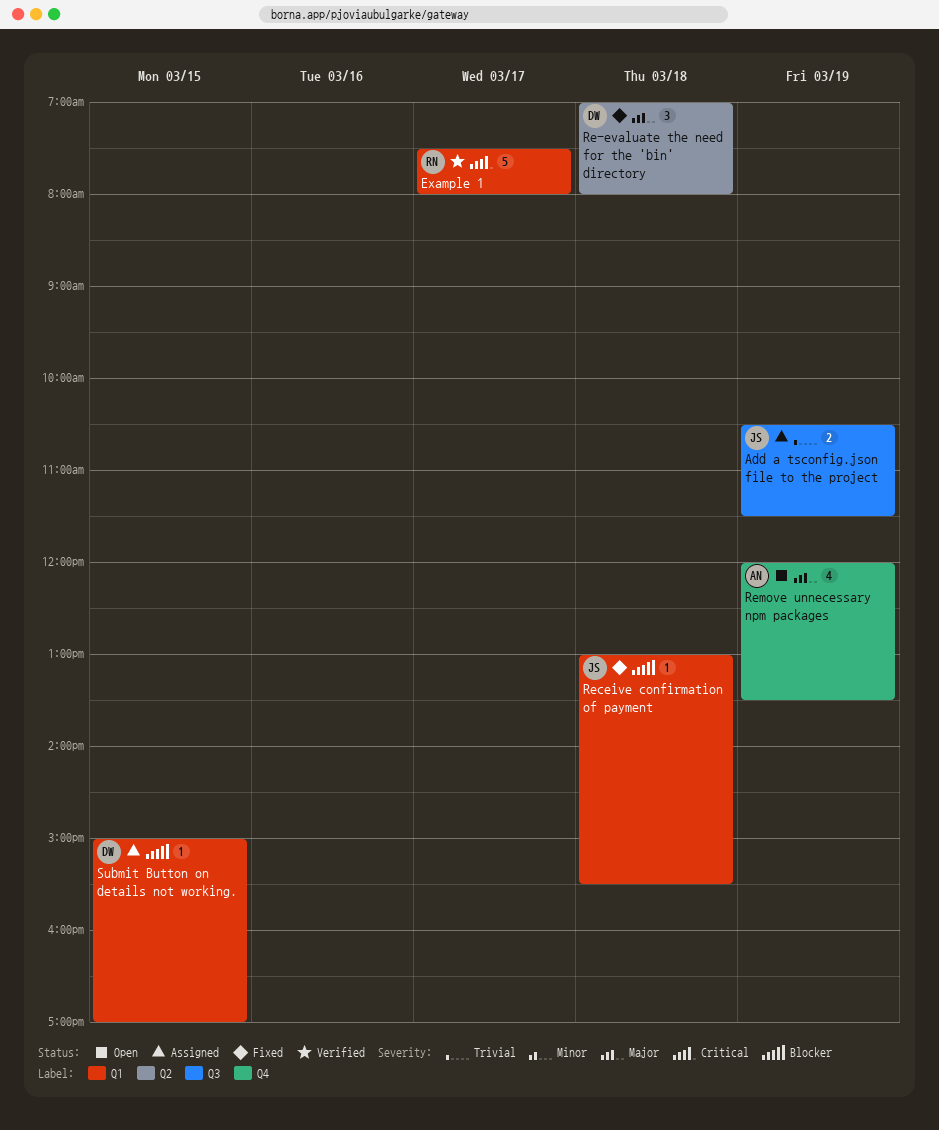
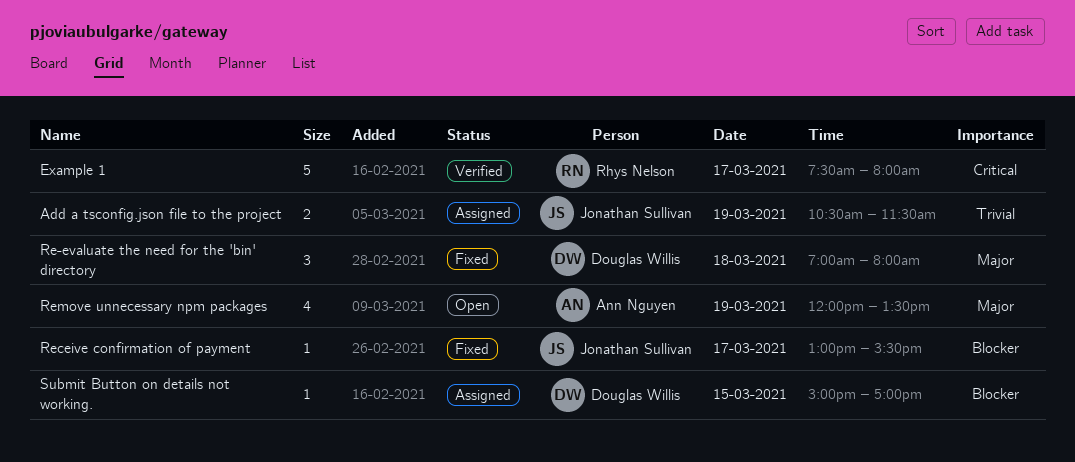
Receive confirmation of payment, day: Mar 18 -> Mar 17

